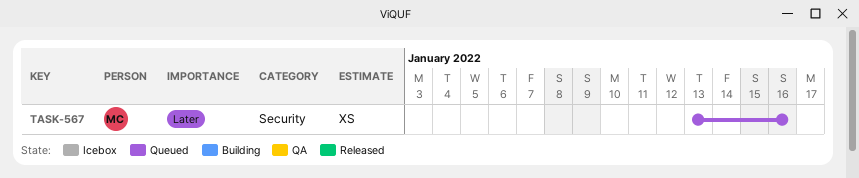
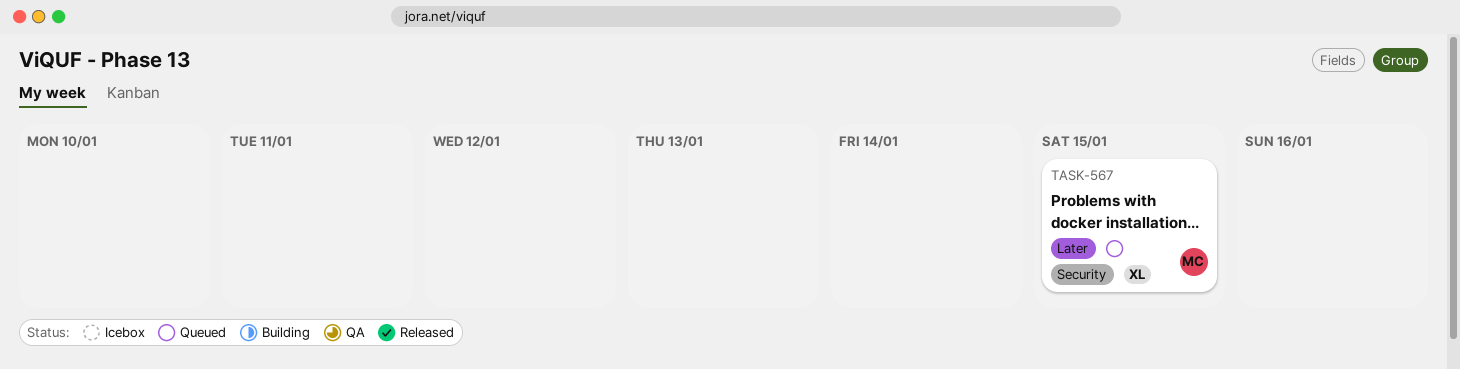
TASK-567, estimate: XS -> XL
TASK-567, due: Jan 16 -> Jan 15

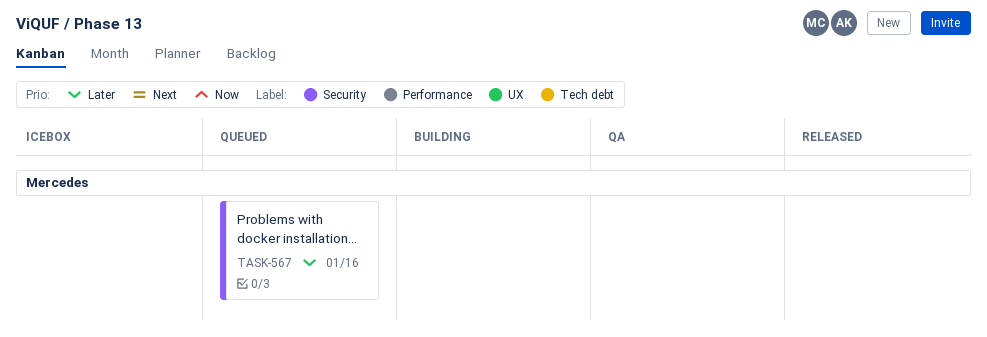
TASK-567, due: Jan 15 -> Jan 16

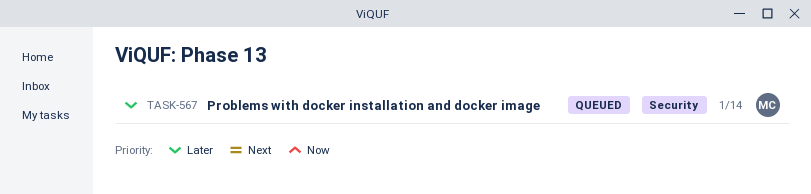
TASK-567, due: Jan 16 -> Jan 14

